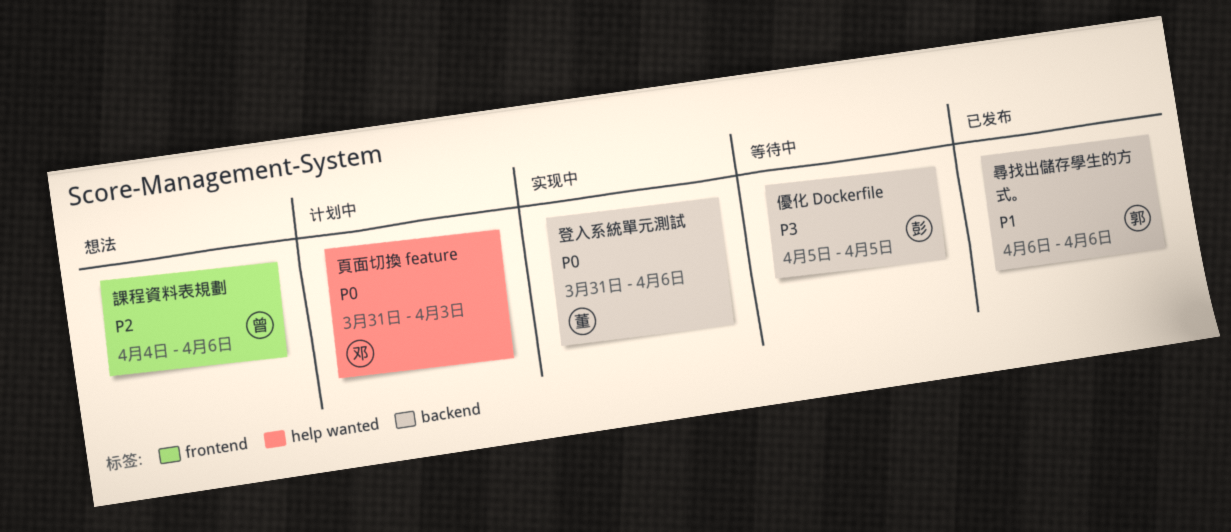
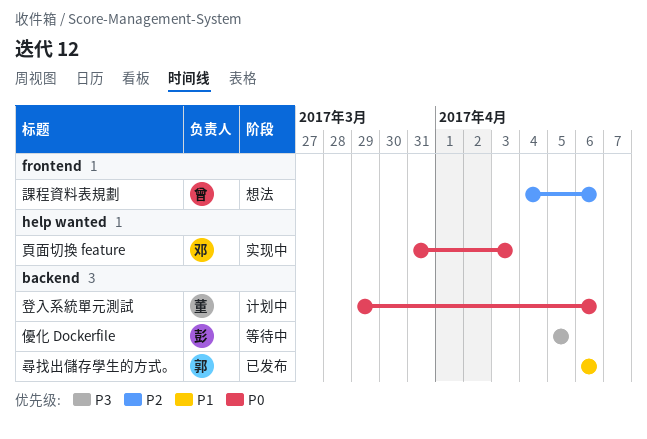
登入系統單元測試, status: 实现中 -> 计划中
登入系統單元測試, start: Mar 31 -> Mar 29
頁面切換 feature, status: 计划中 -> 实现中

